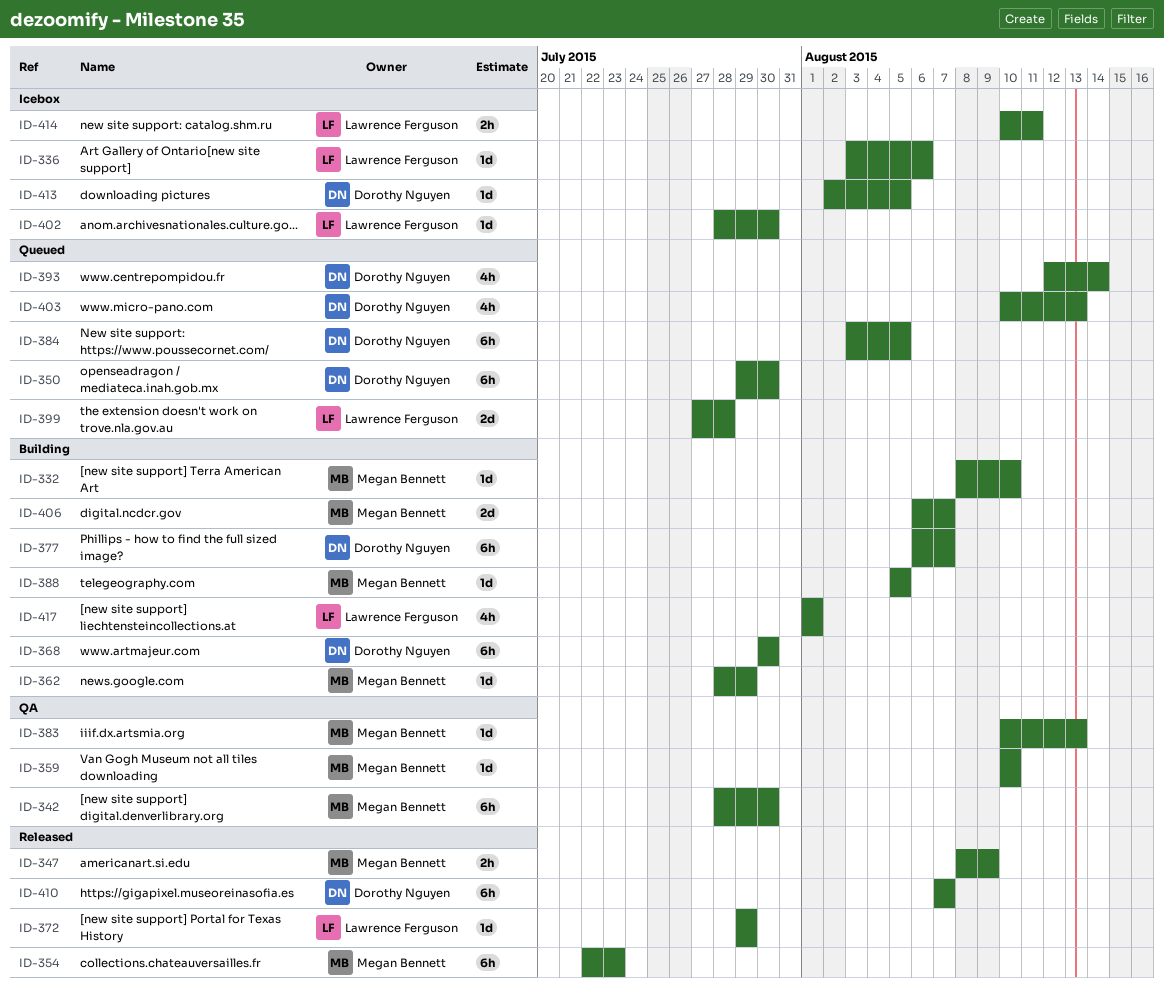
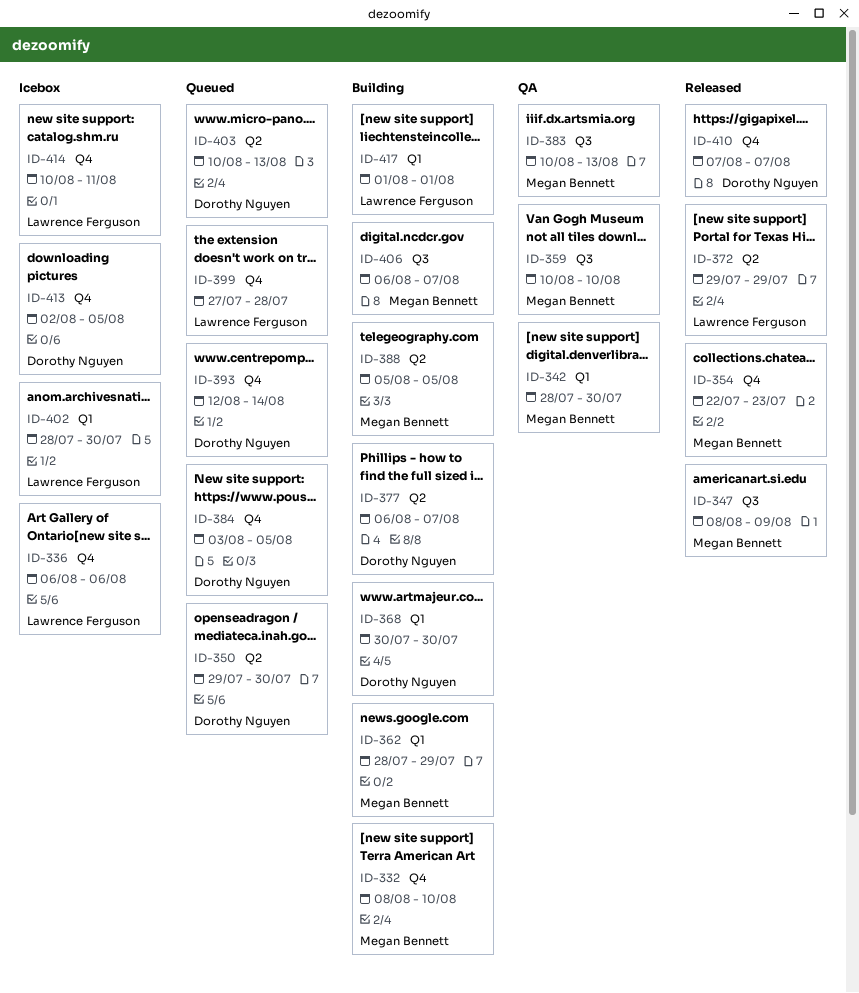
ID-336, start: Aug 3 -> Aug 6

